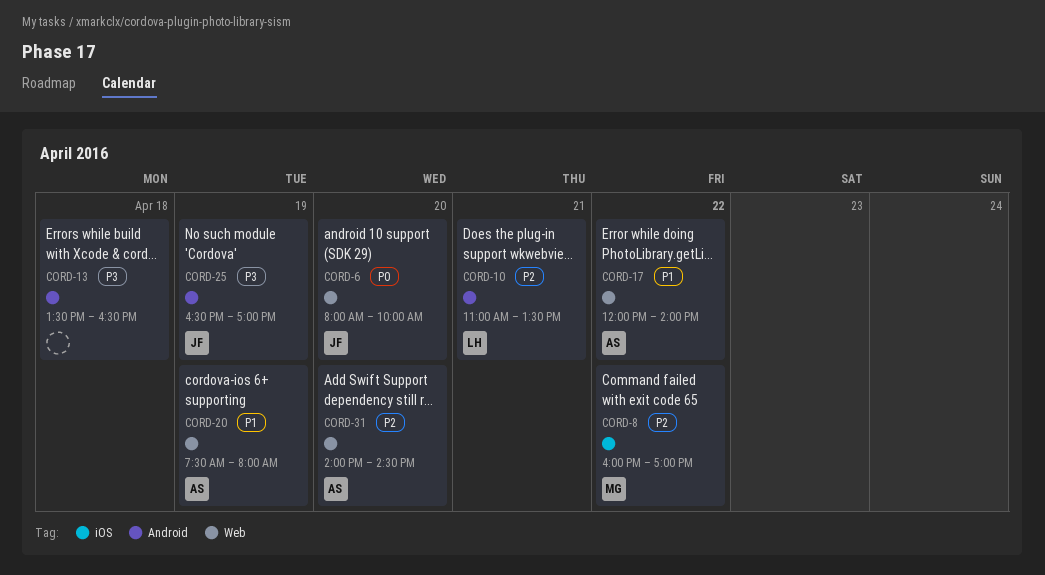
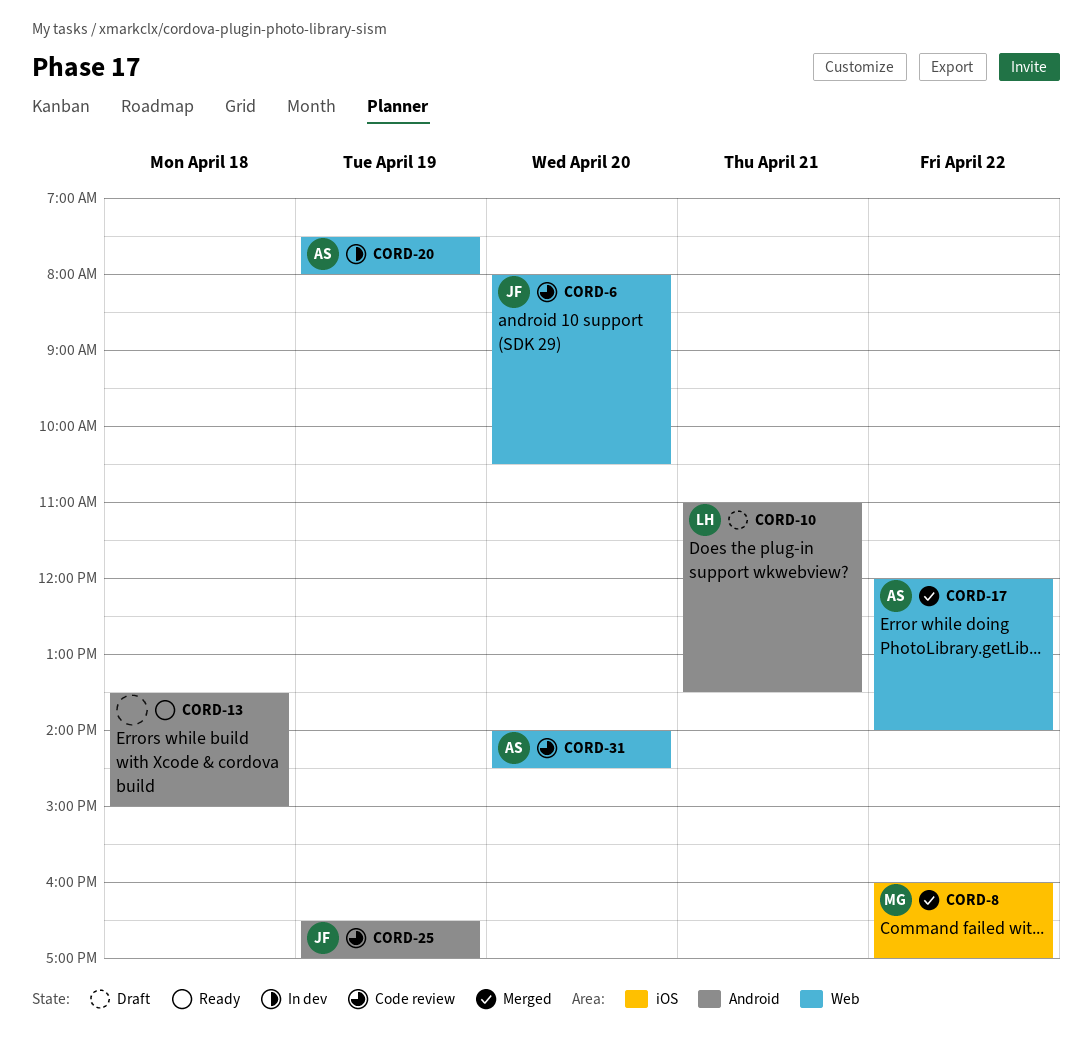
CORD-6, ends: 10:00 -> 10:30
CORD-13, ends: 16:30 -> 15:00

